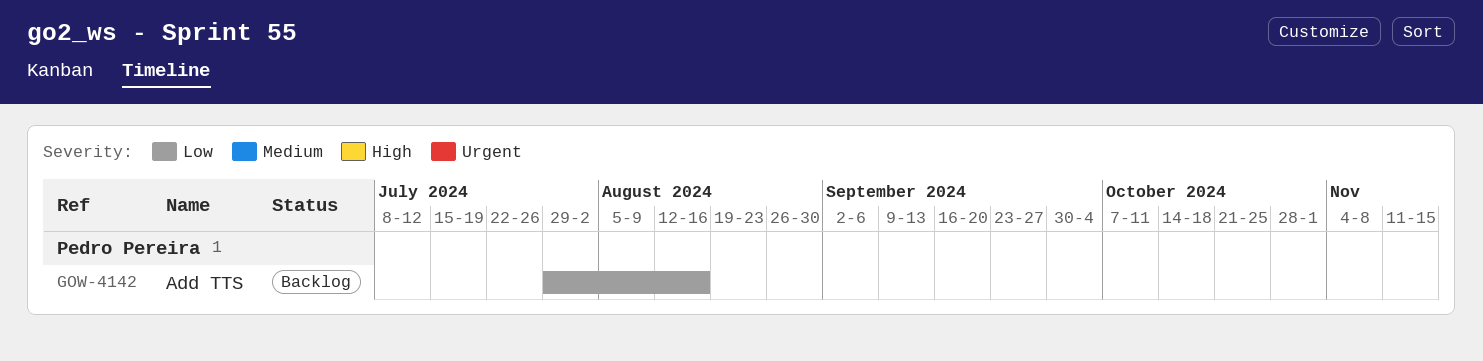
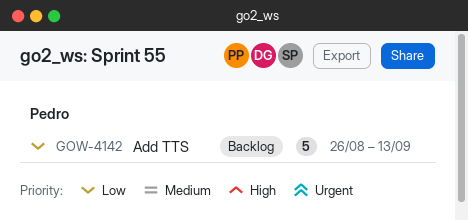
GOW-4142, start: Jul 29 -> Aug 26
GOW-4142, due: Aug 16 -> Sep 13

